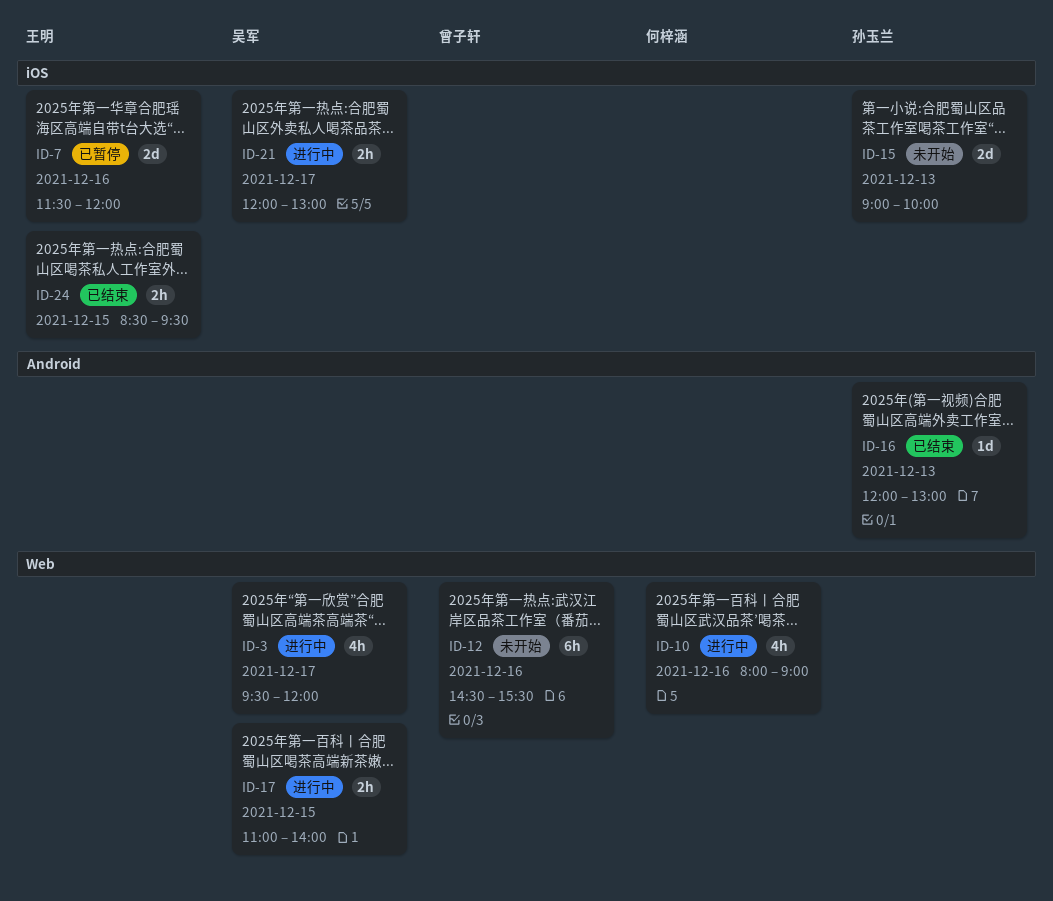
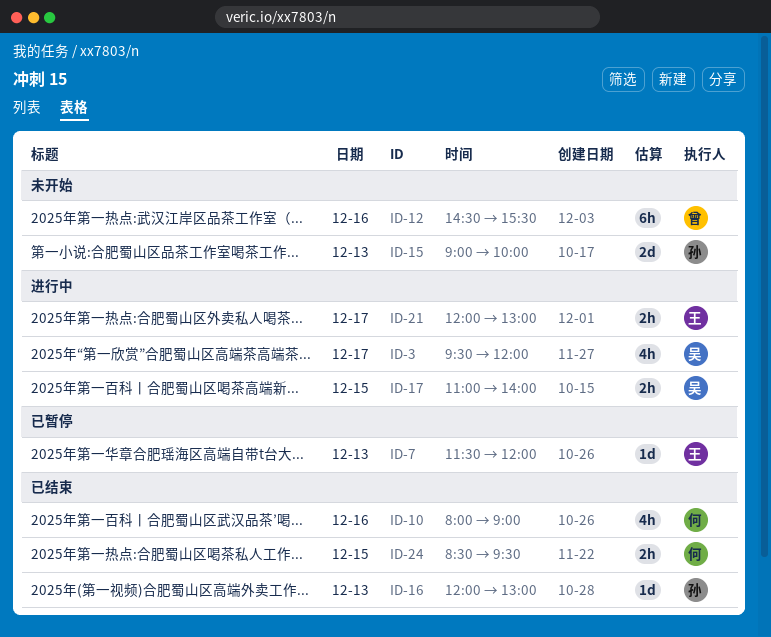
ID-7, estimate: 2d -> 1d
ID-7, day: Dec 16 -> Dec 13
ID-10, status: 进行中 -> 已结束
ID-21, owner: 吴军 -> 王明
ID-24, owner: 王明 -> 何梓涵

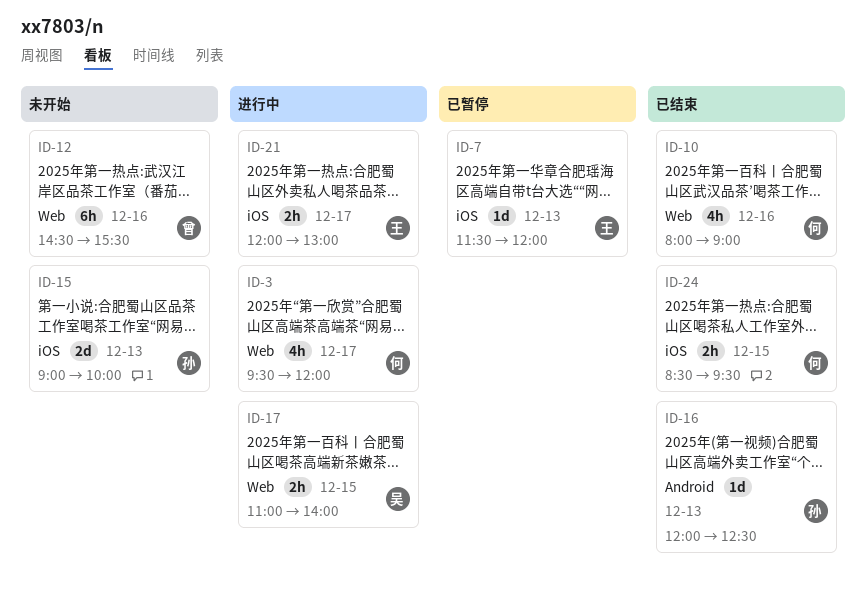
ID-3, owner: 吴 -> 何
ID-16, ends: 13:00 -> 12:30

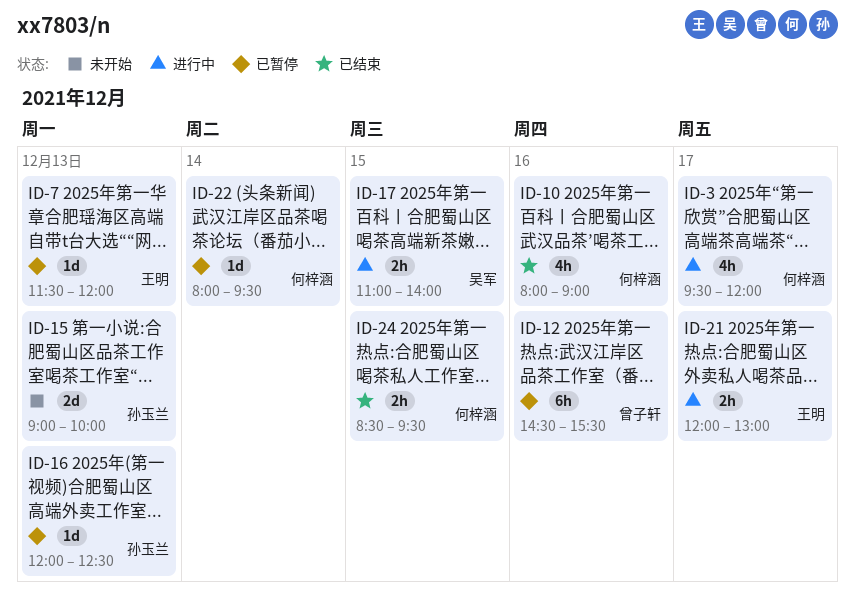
ID-12, status: 未开始 -> 已暂停
ID-16, status: 已结束 -> 已暂停
ID-22: none -> present

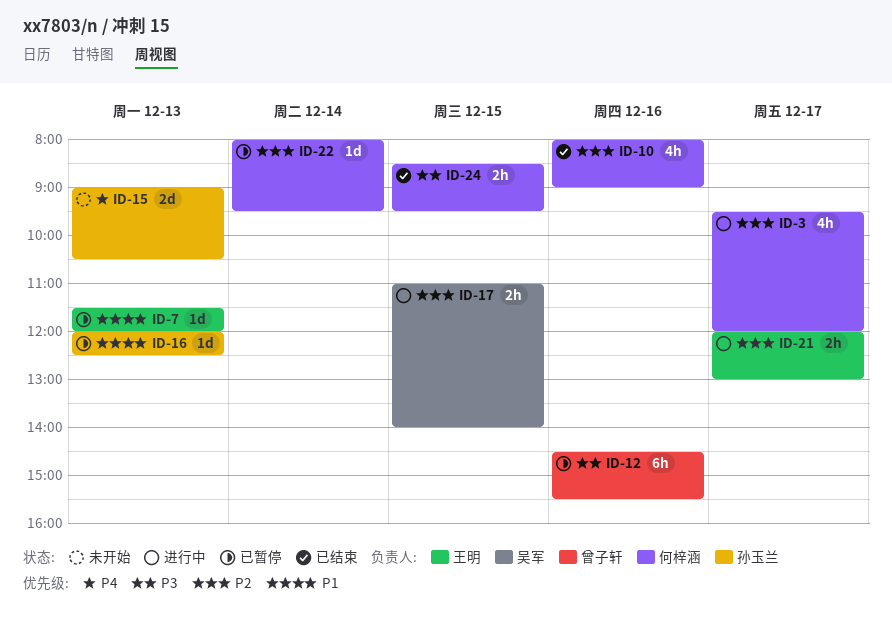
ID-15, ends: 10:00 -> 10:30

